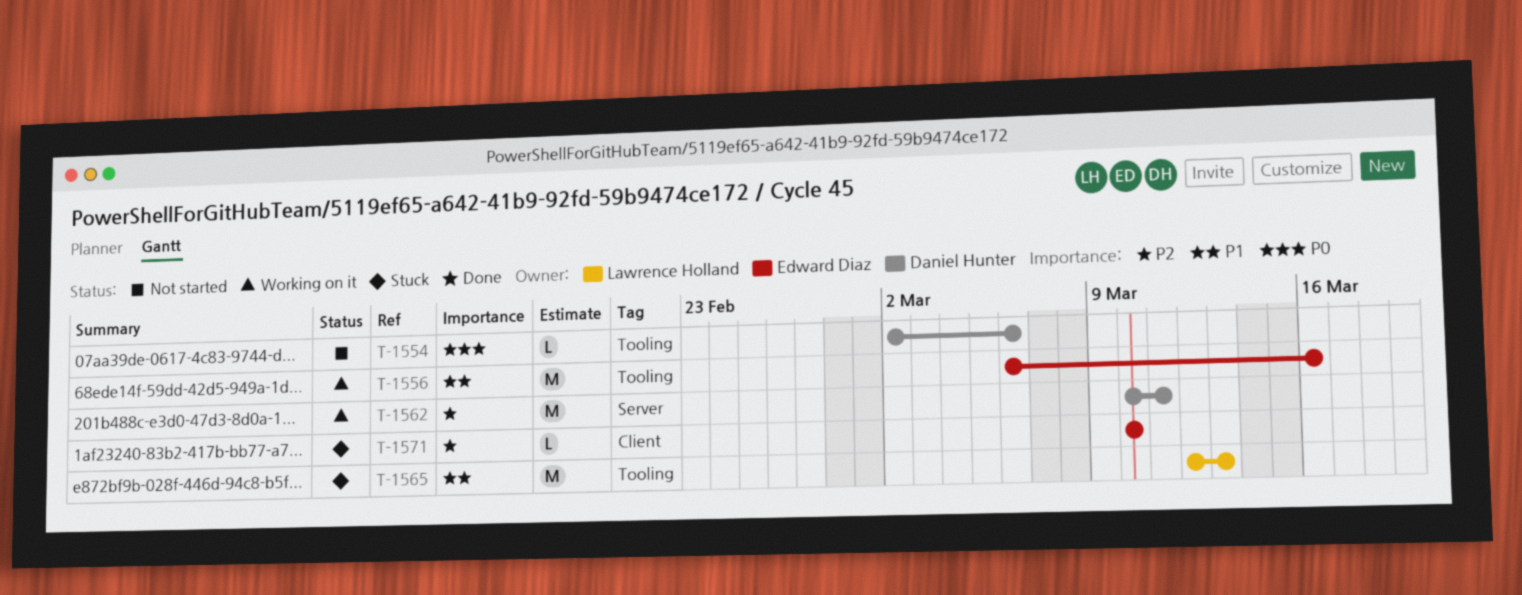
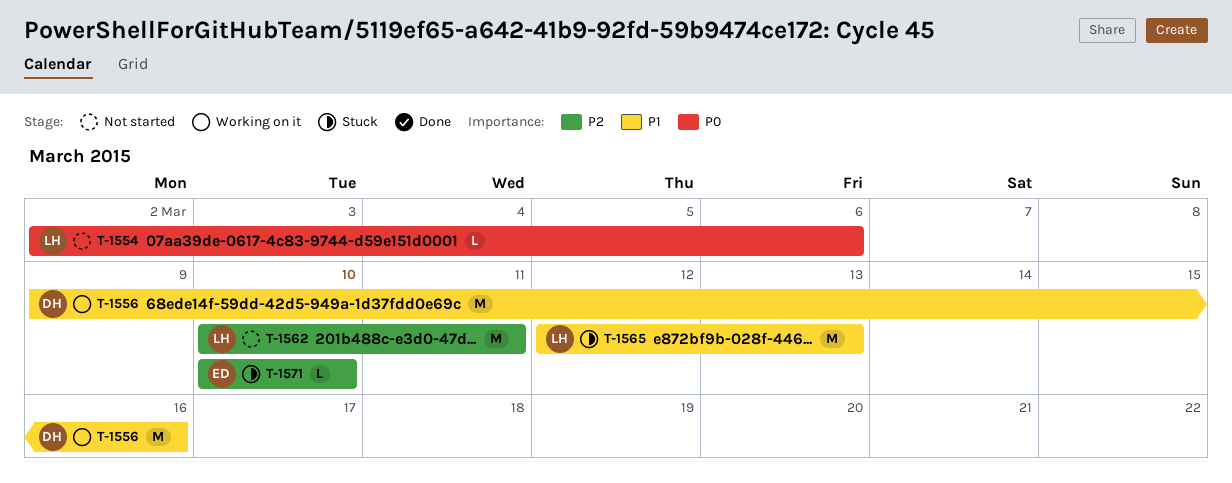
T-1554, owner: Daniel Hunter -> Lawrence Holland
T-1556, owner: Edward Diaz -> Daniel Hunter
T-1556, start: Mar 6 -> Mar 9
T-1562, status: Working on it -> Not started
T-1562, owner: Daniel Hunter -> Lawrence Holland

